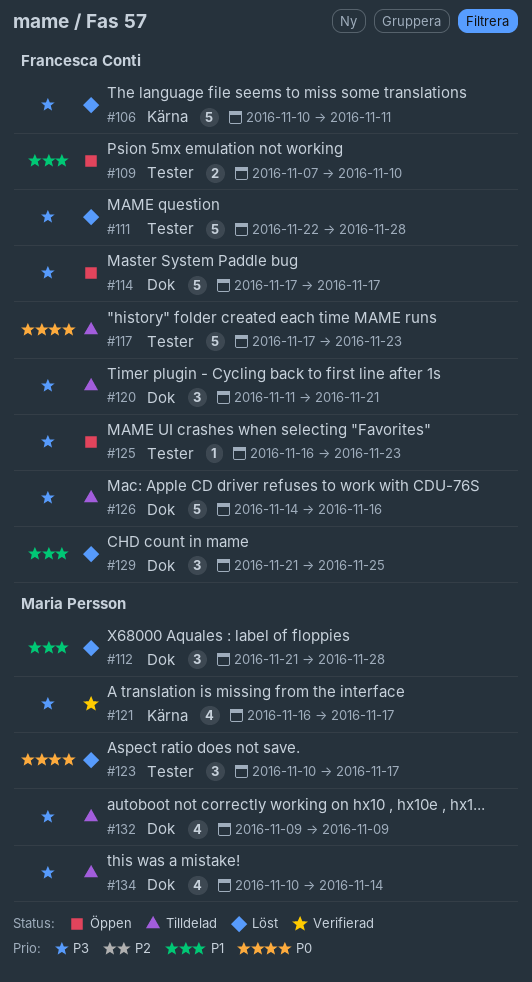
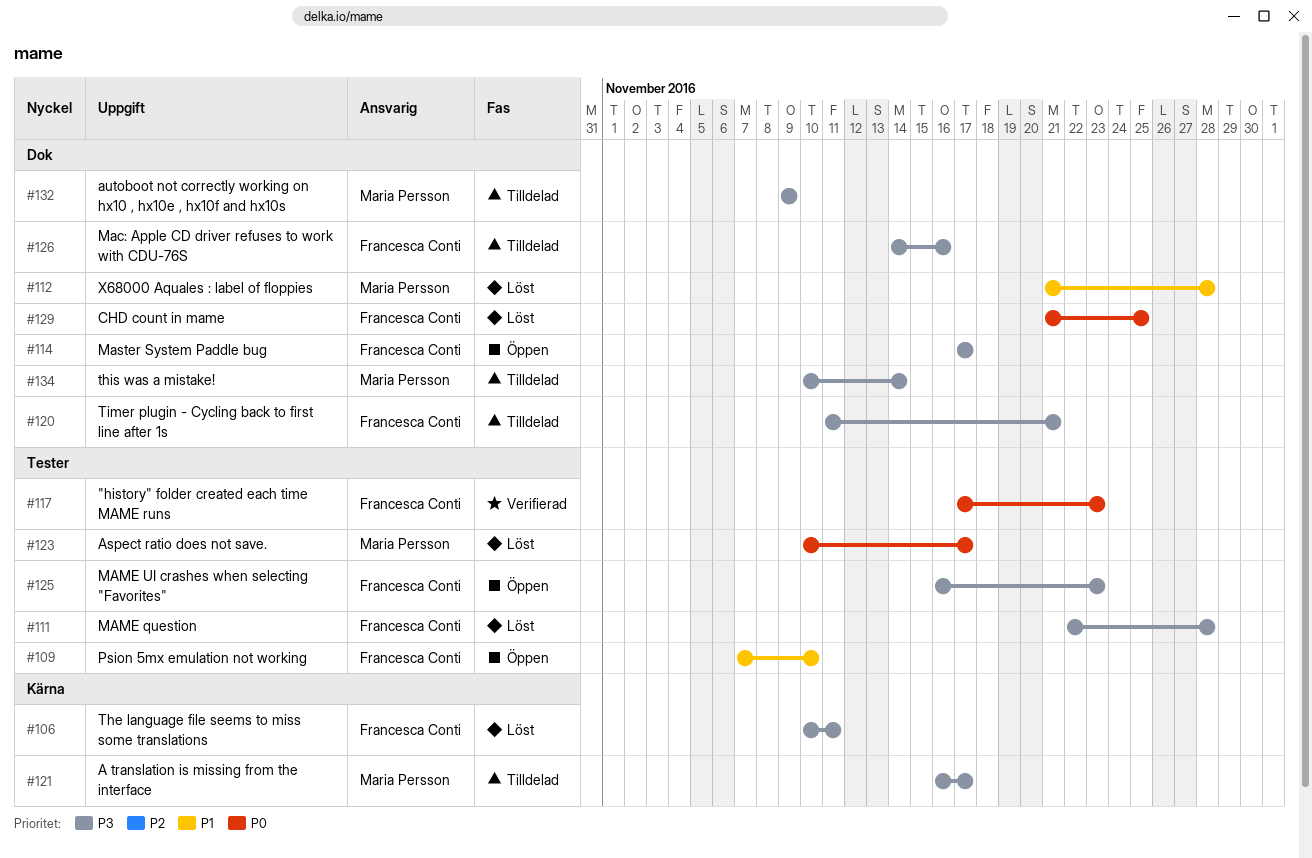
#117, status: Tilldelad -> Verifierad
#121, status: Verifierad -> Tilldelad
#129, priority: P1 -> P0

